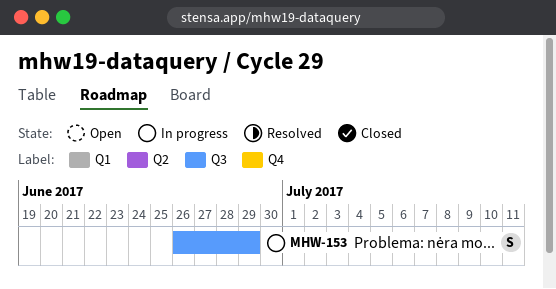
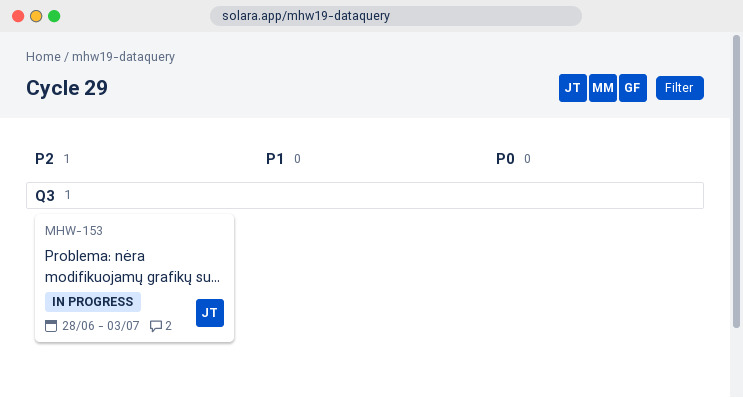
MHW-153, start: Jun 26 -> Jun 28
MHW-153, due: Jun 29 -> Jul 3

